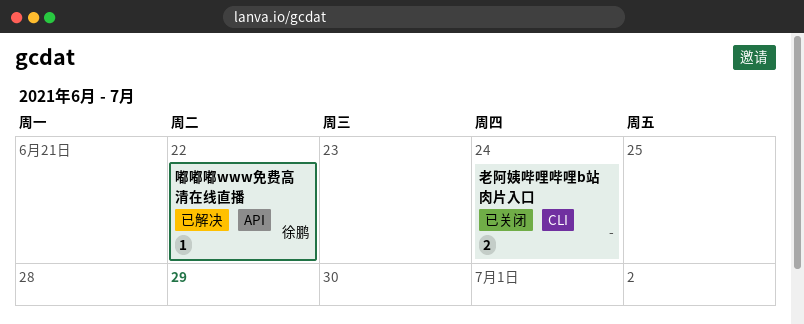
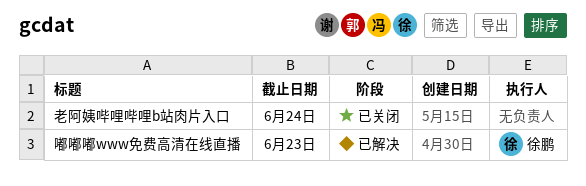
嘟嘟嘟www免费高清在线直播, due: Jun 22 -> Jun 23

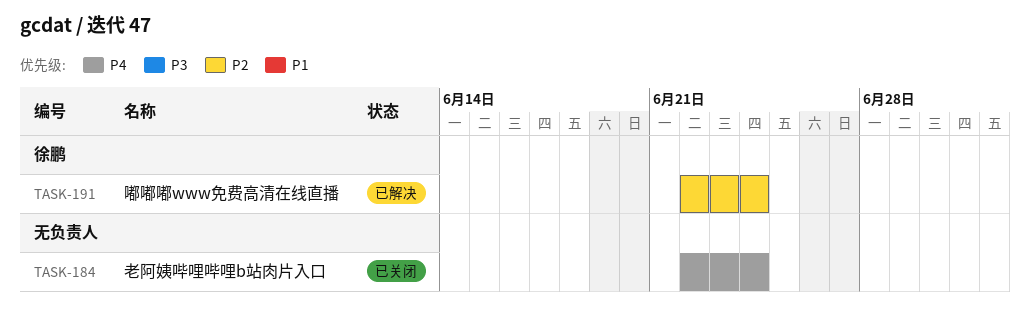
嘟嘟嘟www免费高清在线直播, due: Jun 23 -> Jun 24

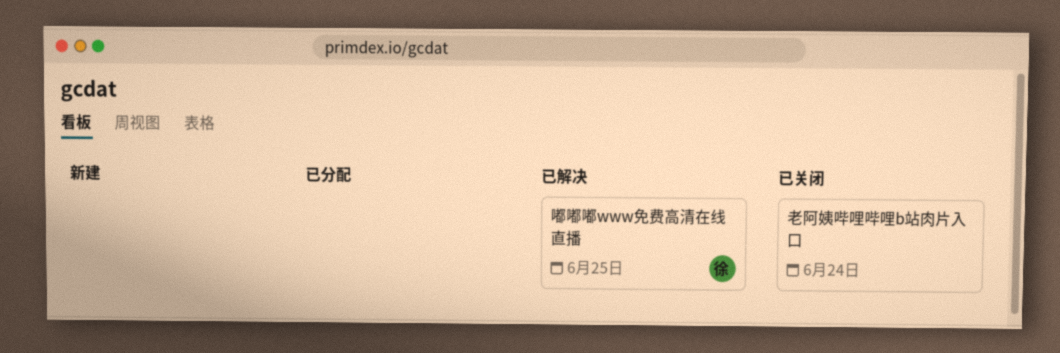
嘟嘟嘟www免费高清在线直播, due: Jun 24 -> Jun 25

